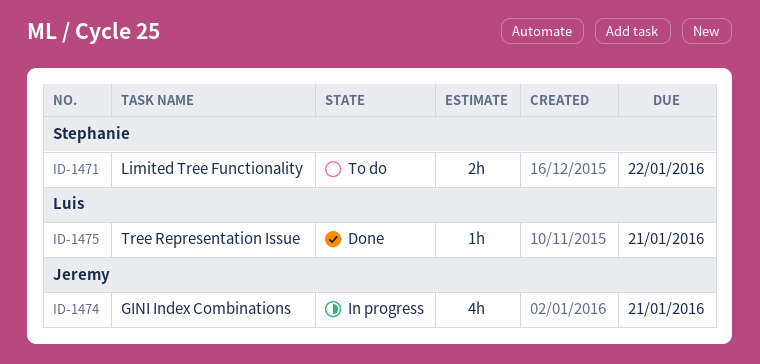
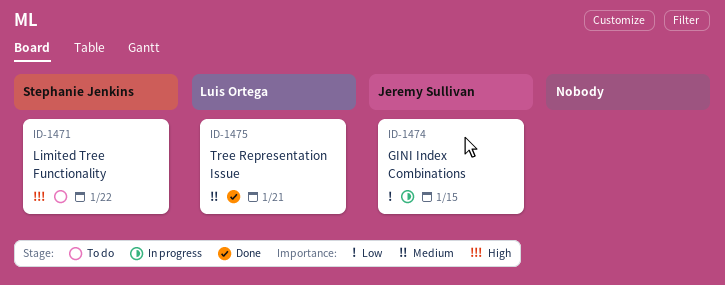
ID-1474, due: Jan 21 -> Jan 15

